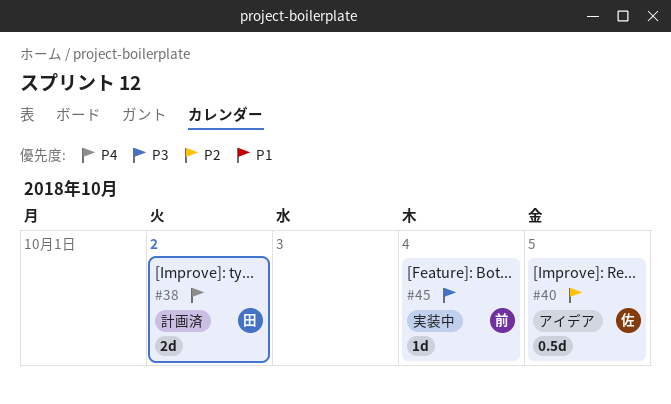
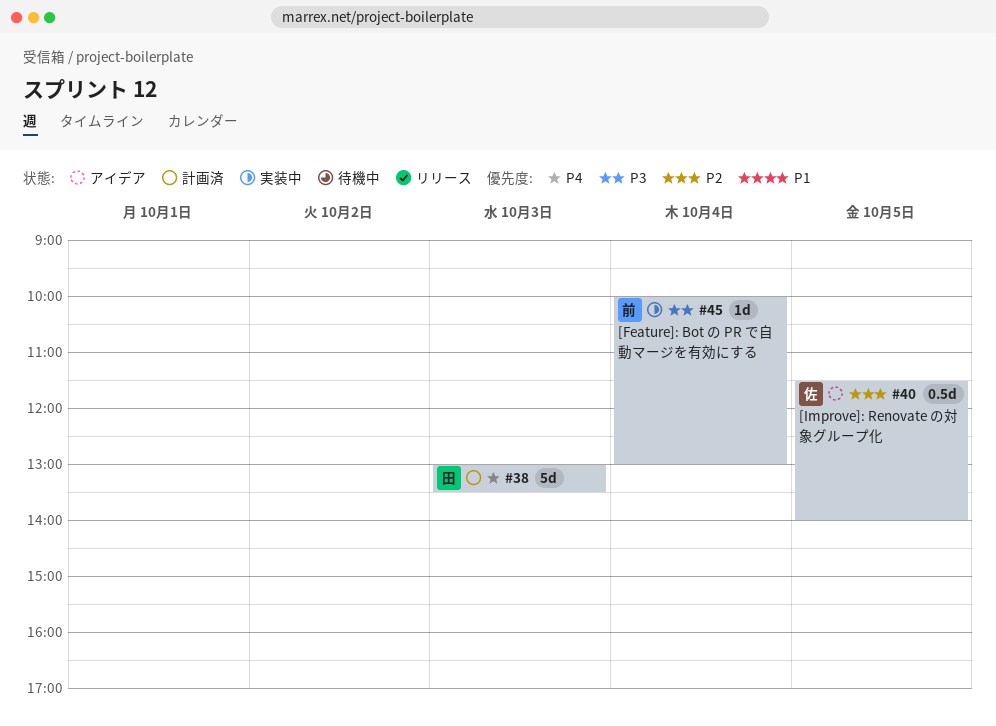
#38, estimate: 2d -> 5d
#38, day: Oct 2 -> Oct 3

